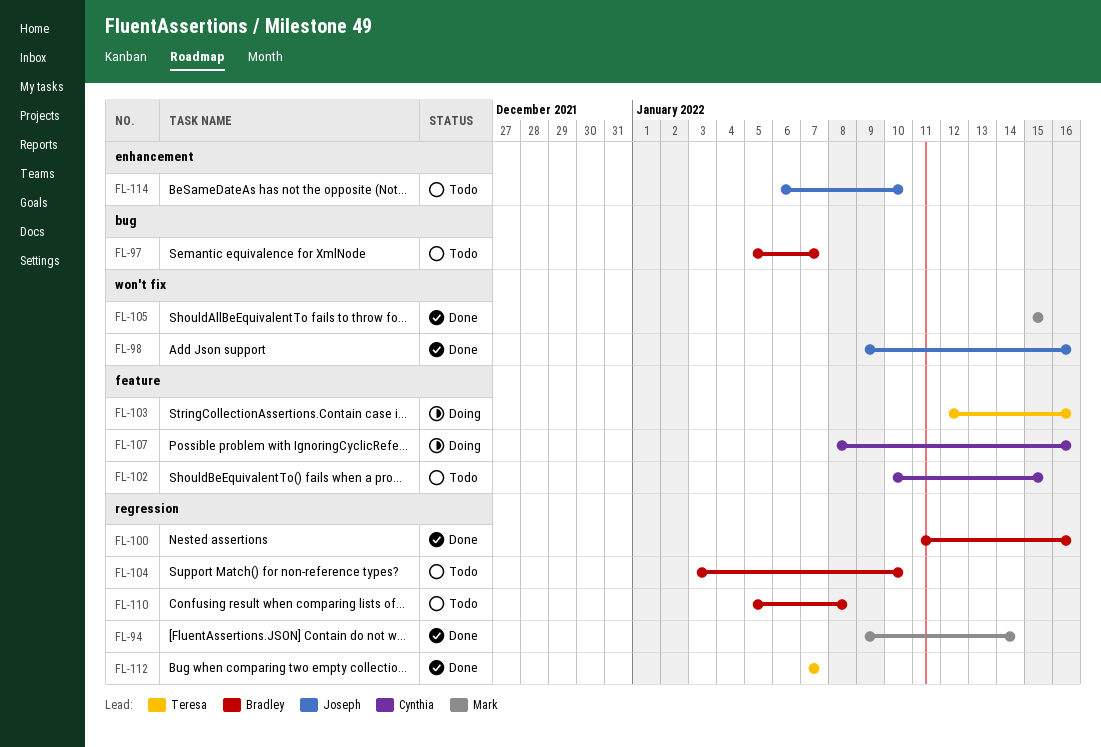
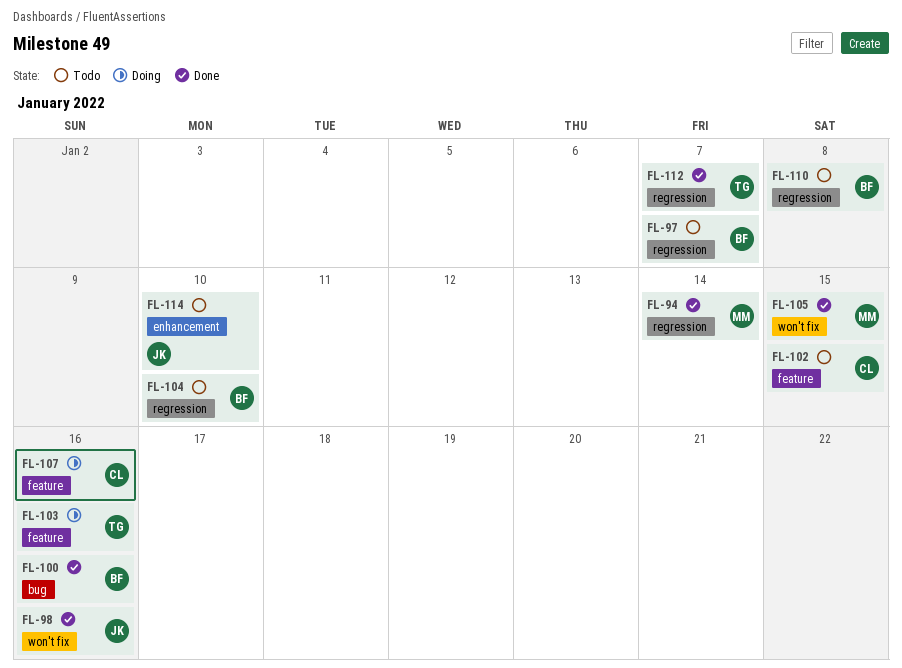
FL-97, label: bug -> regression
FL-100, label: regression -> bug

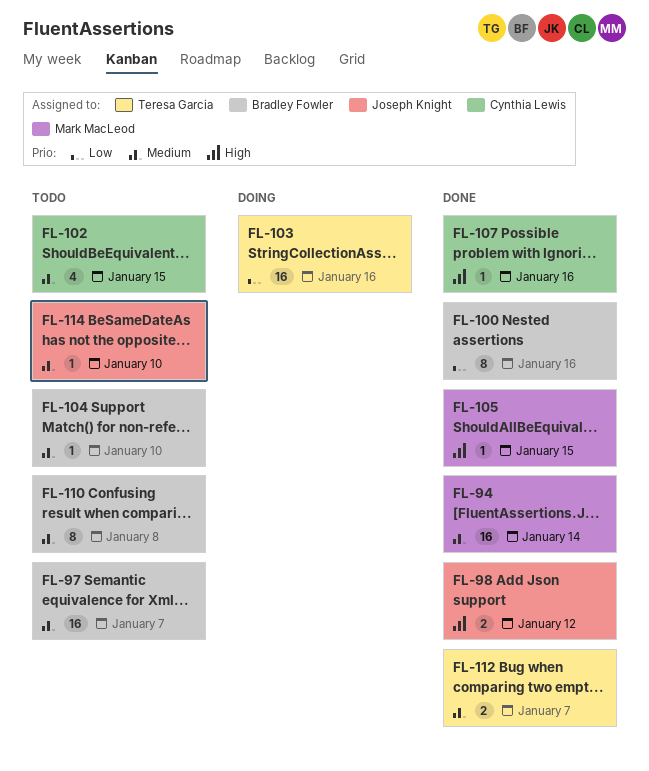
FL-98, due: Jan 16 -> Jan 12
FL-107, status: Doing -> Done

